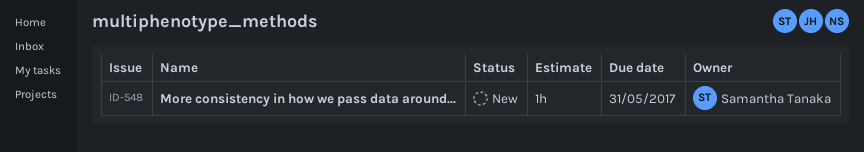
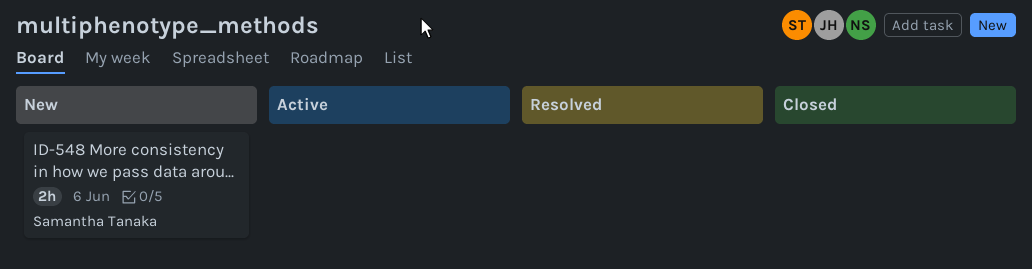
ID-548, estimate: 1h -> 2h
ID-548, due: May 31 -> Jun 6

